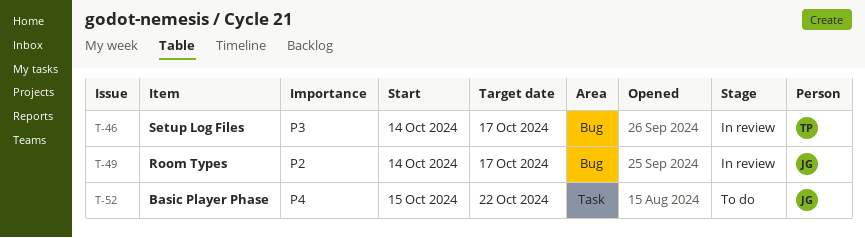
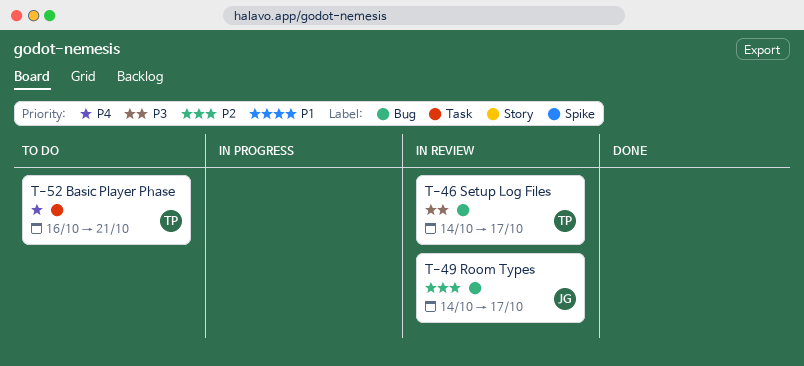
T-52, owner: JG -> TP
T-52, start: Oct 15 -> Oct 16
T-52, due: Oct 22 -> Oct 21

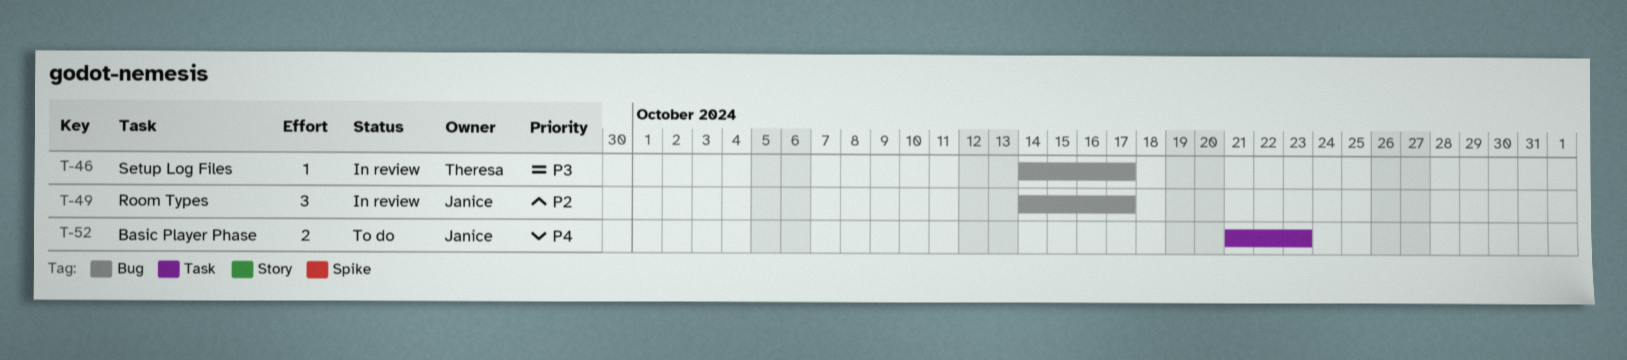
T-52, owner: Theresa -> Janice
T-52, start: Oct 16 -> Oct 21
T-52, due: Oct 21 -> Oct 23

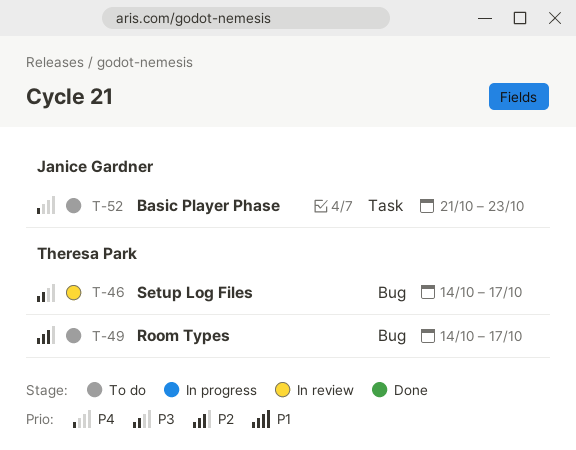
T-49, status: In review -> To do
T-49, owner: Janice Gardner -> Theresa Park

